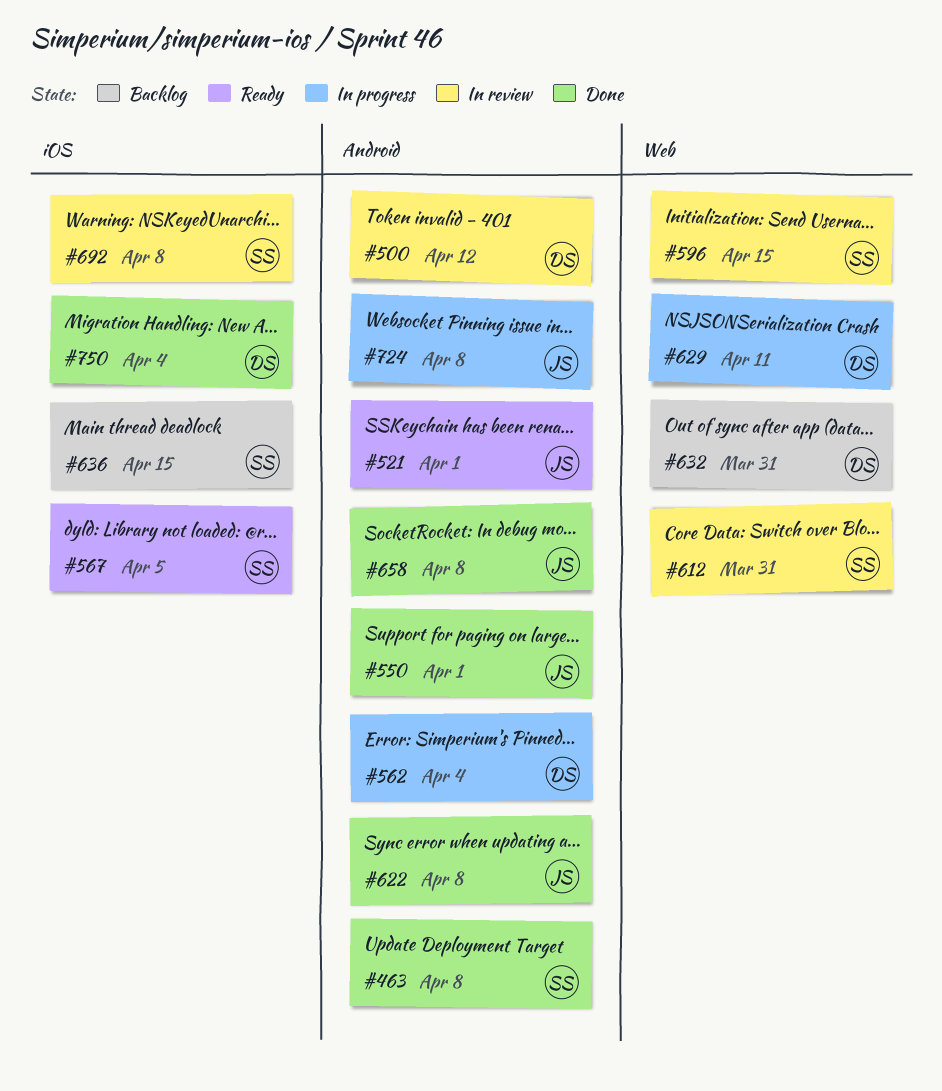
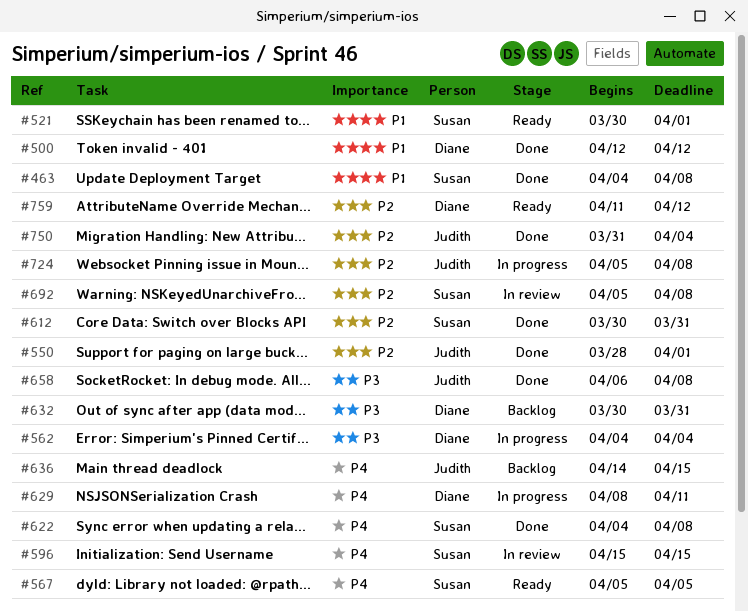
#500, status: In review -> Done
#521, owner: Judith -> Susan
#612, status: In review -> Done
#622, owner: Judith -> Susan
#636, owner: Susan -> Judith
#750, owner: Diane -> Judith
#759: none -> present

